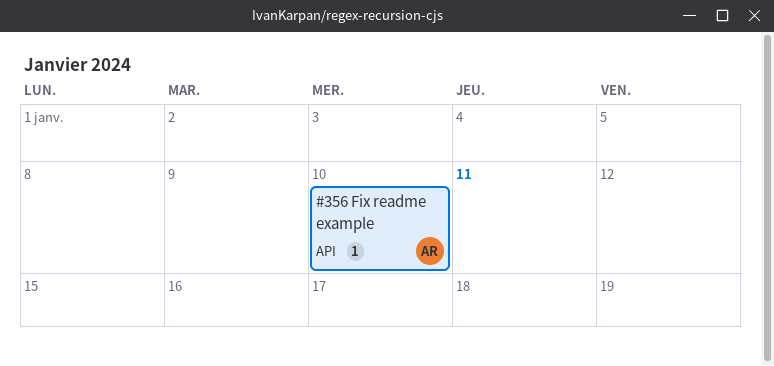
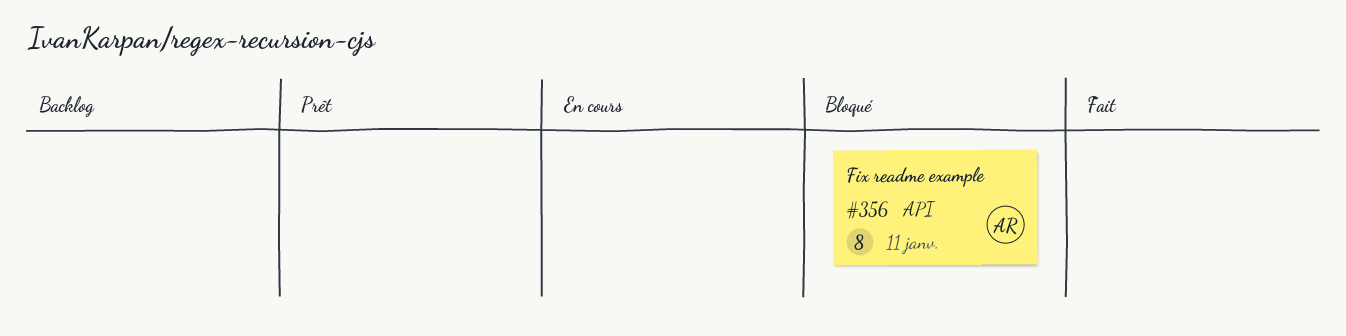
#356, estimate: 1 -> 8
#356, due: Jan 10 -> Jan 11

